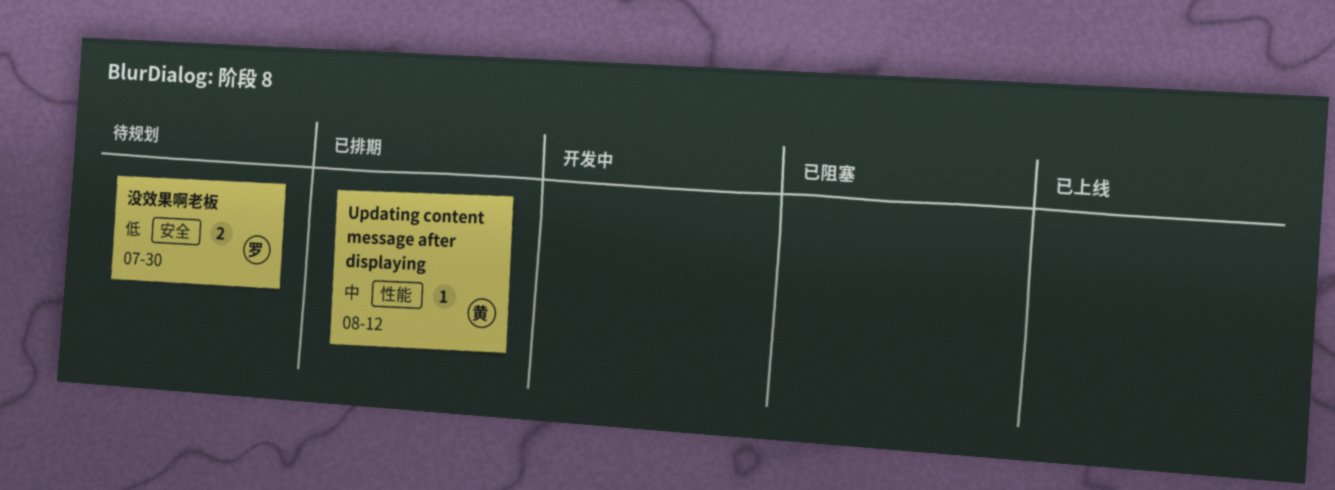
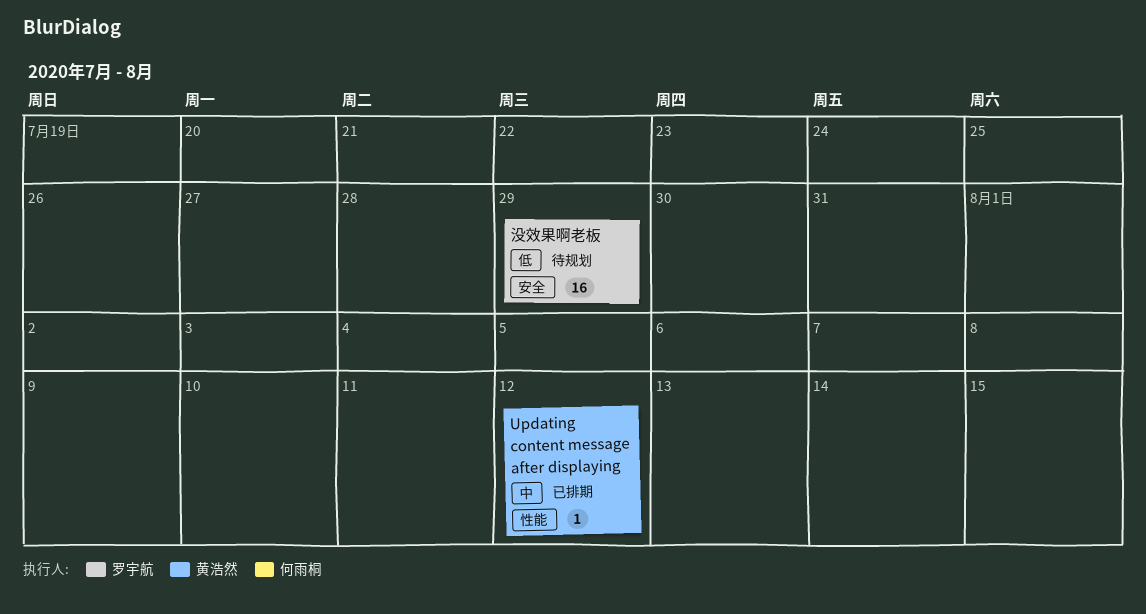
没效果啊老板, estimate: 2 -> 16
没效果啊老板, due: Jul 30 -> Jul 29

